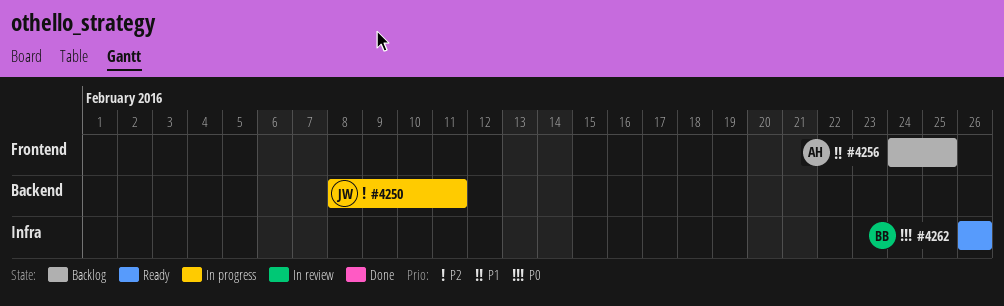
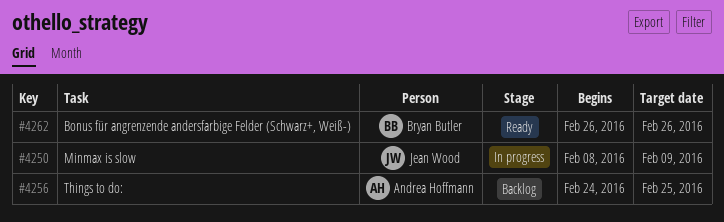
#4250, due: Feb 11 -> Feb 9

